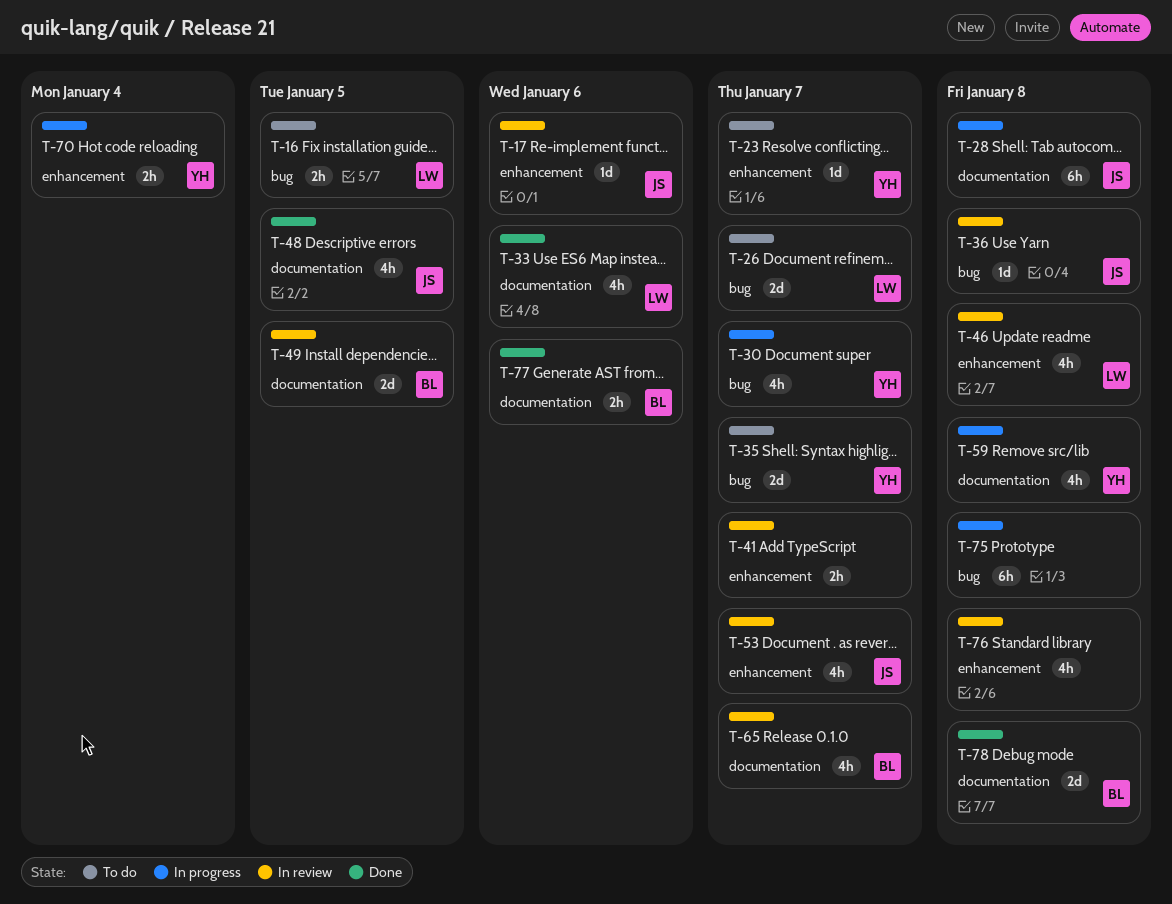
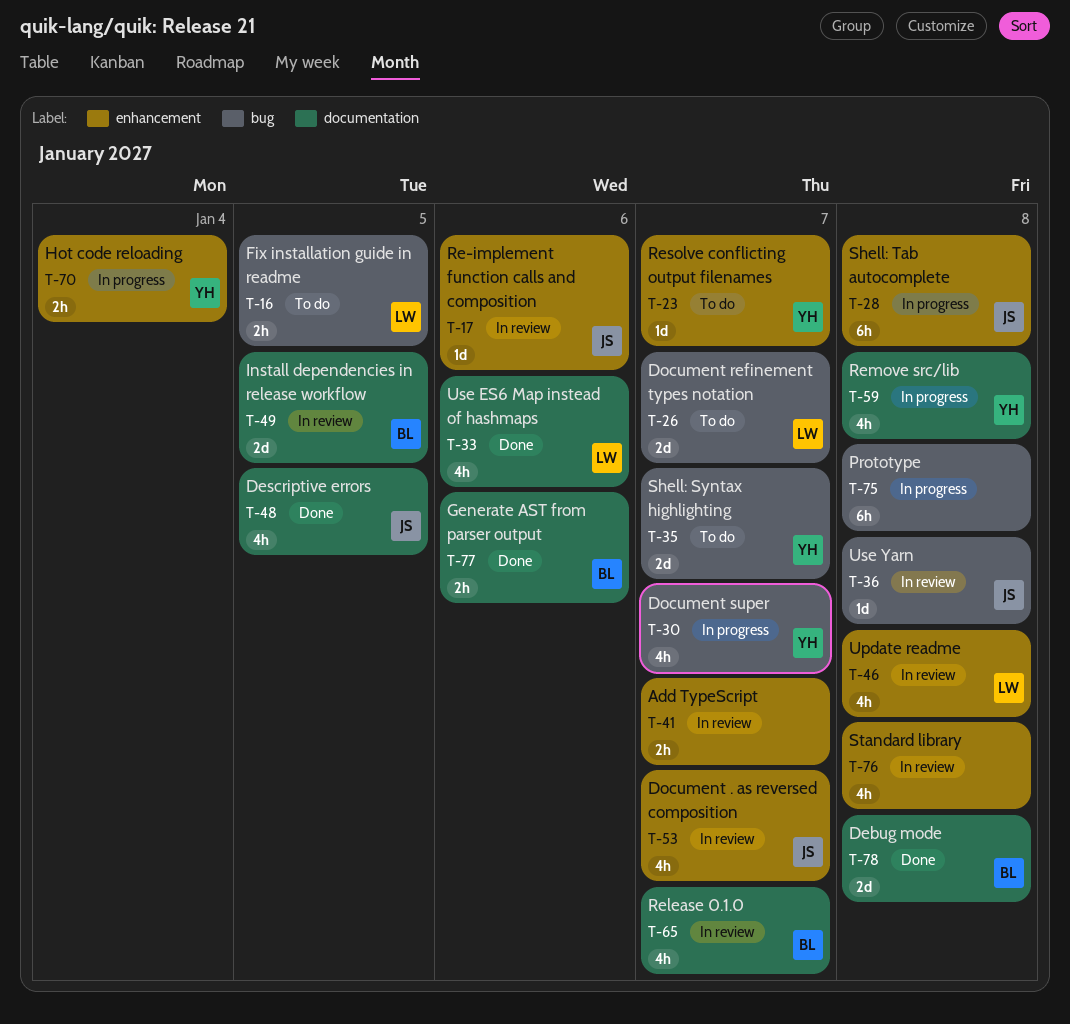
T-28, label: documentation -> enhancement

